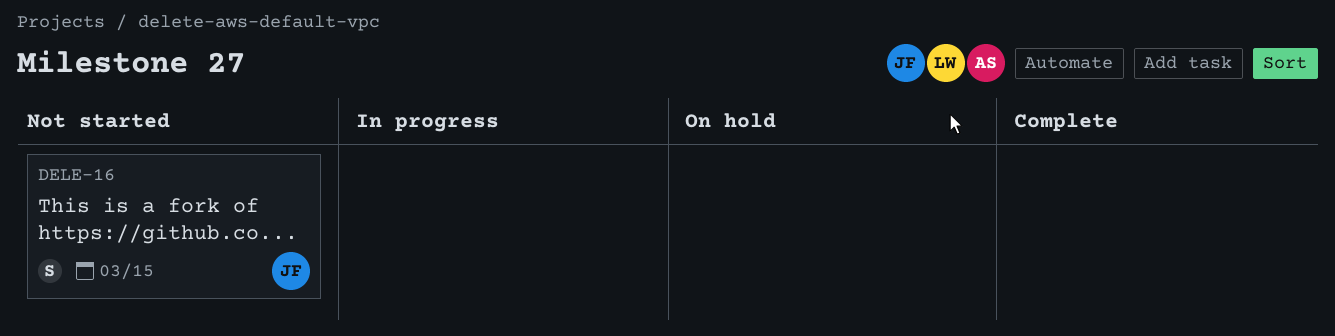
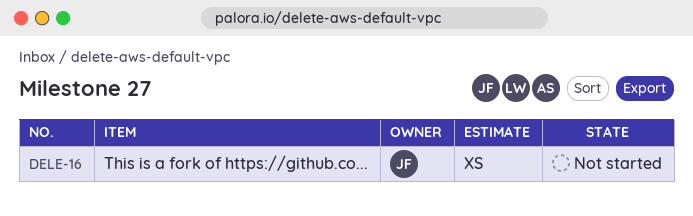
DELE-16, estimate: S -> XS

